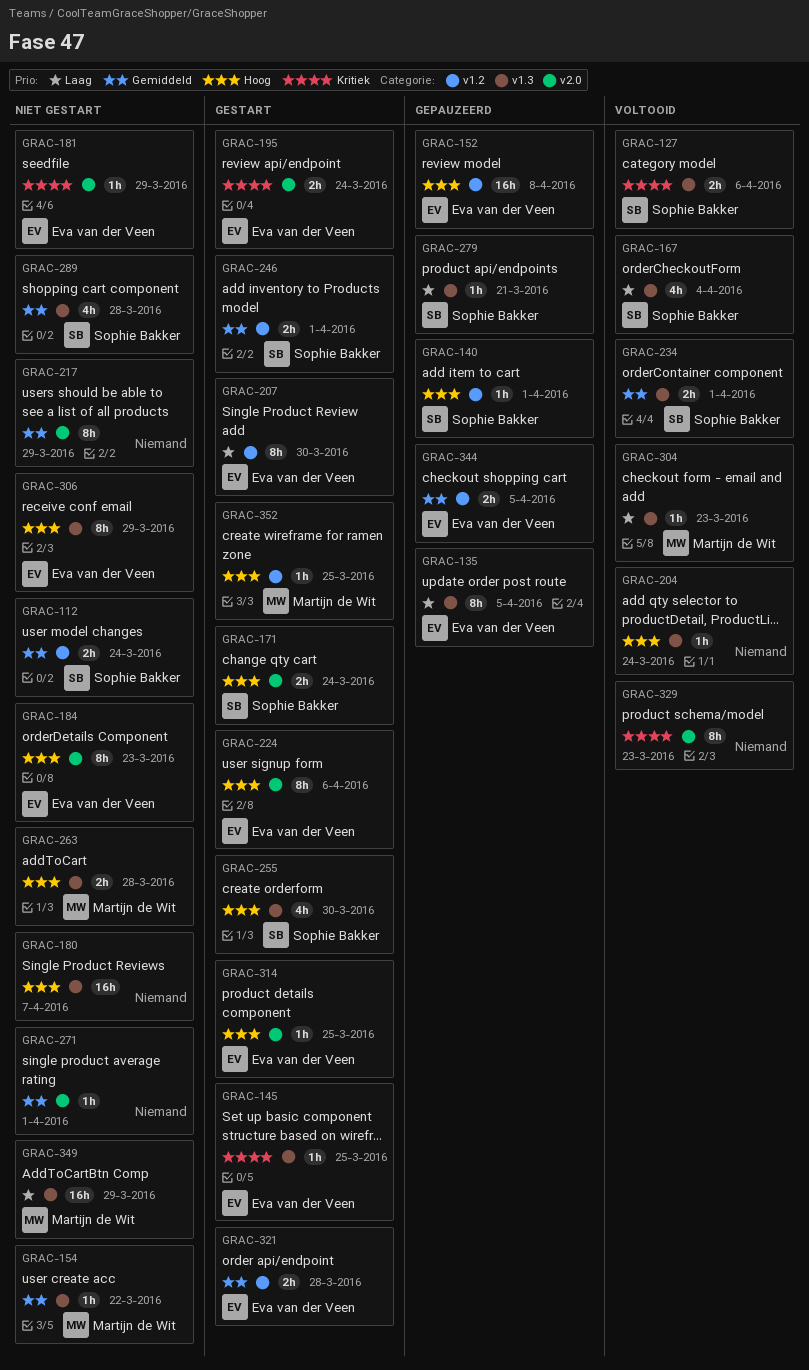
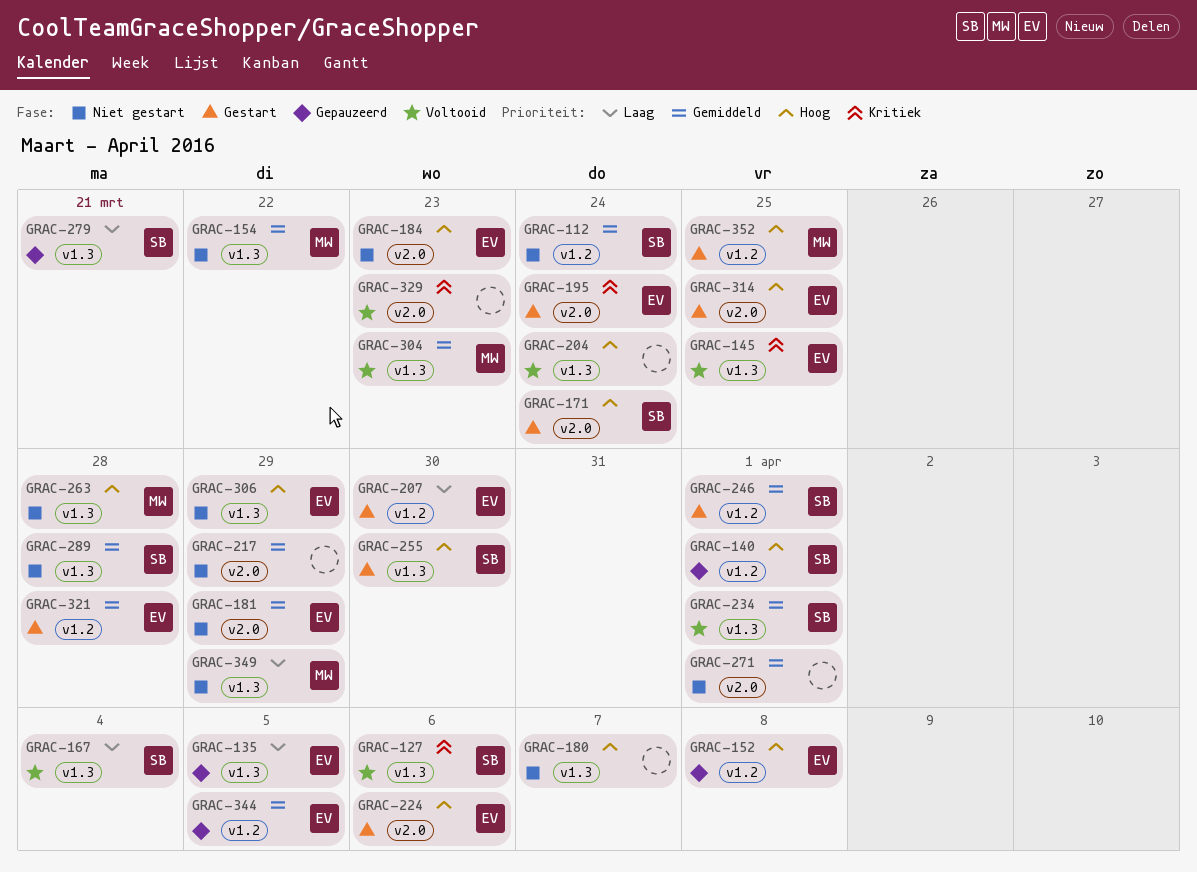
GRAC-145, status: Gestart -> Voltooid
GRAC-181, priority: Kritiek -> Gemiddeld
GRAC-304, priority: Laag -> Gemiddeld

